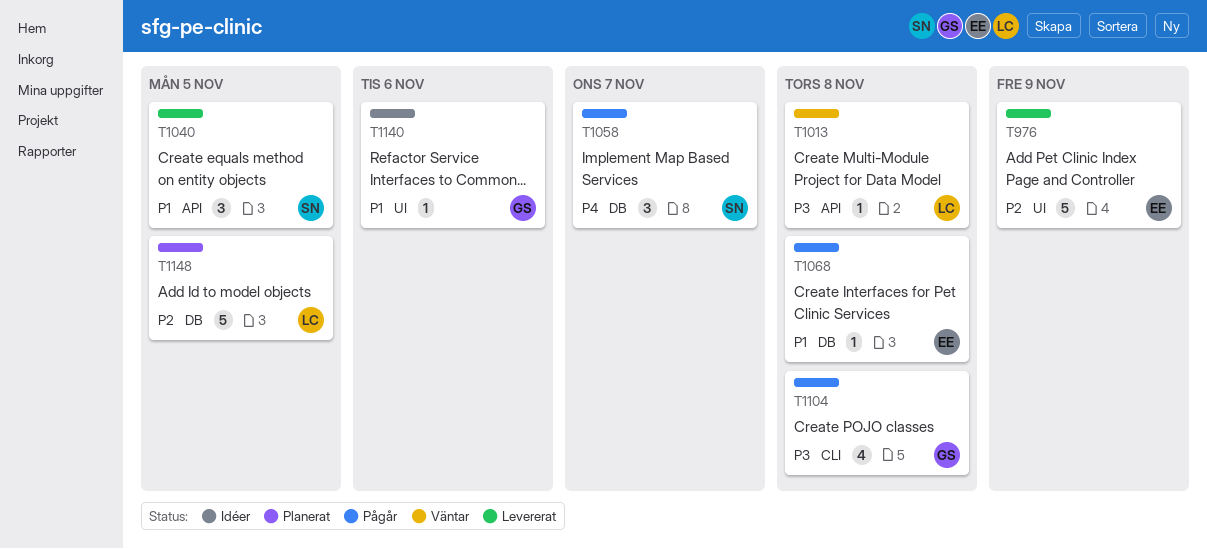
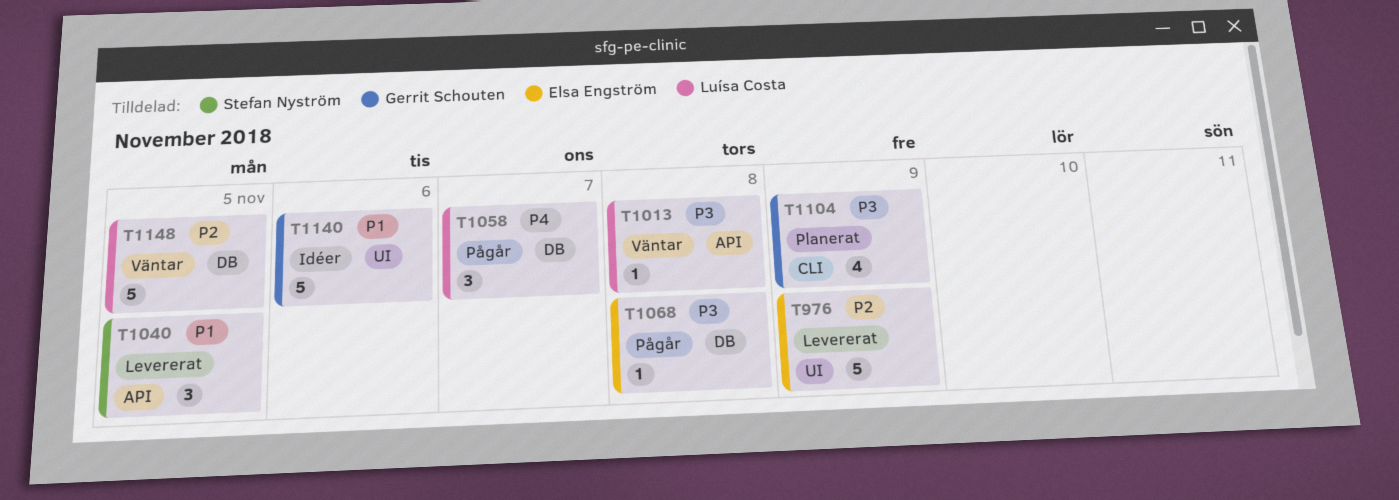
T1058, owner: Stefan Nyström -> Luísa Costa
T1068, priority: P1 -> P3
T1104, status: Pågår -> Planerat
T1104, due: Nov 8 -> Nov 9
T1140, estimate: 1 -> 5
T1148, status: Planerat -> Väntar

